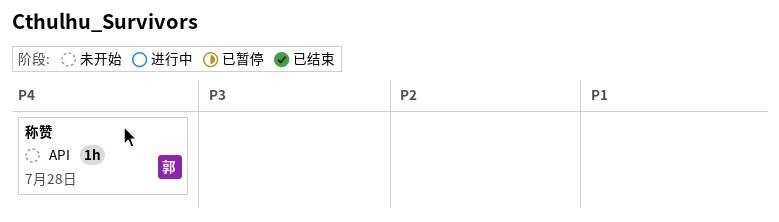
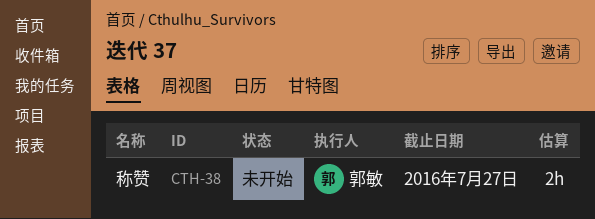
称赞, estimate: 1h -> 2h
称赞, due: Jul 28 -> Jul 27

